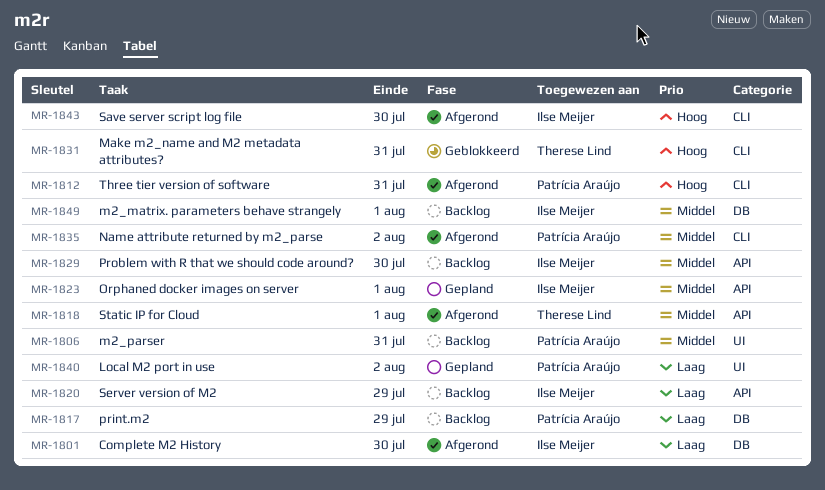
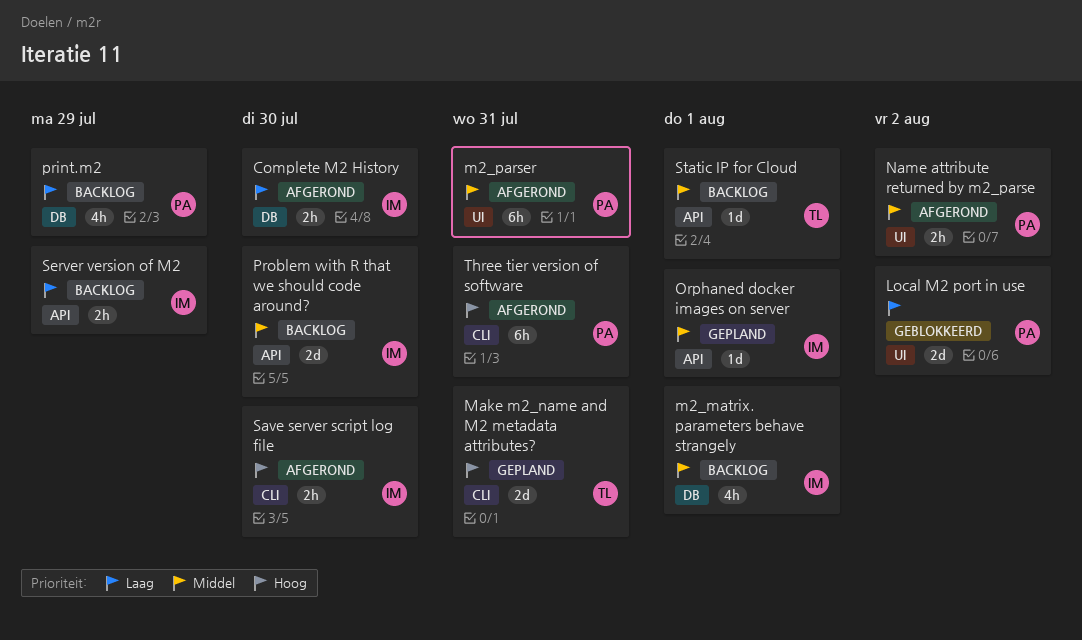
Local M2 port in use, status: Gepland -> Geblokkeerd
m2_parser, status: Backlog -> Afgerond
Make m2_name and M2 metadata attributes?, status: Geblokkeerd -> Gepland
Name attribute returned by m2_parse, label: CLI -> UI
Static IP for Cloud, status: Afgerond -> Backlog

